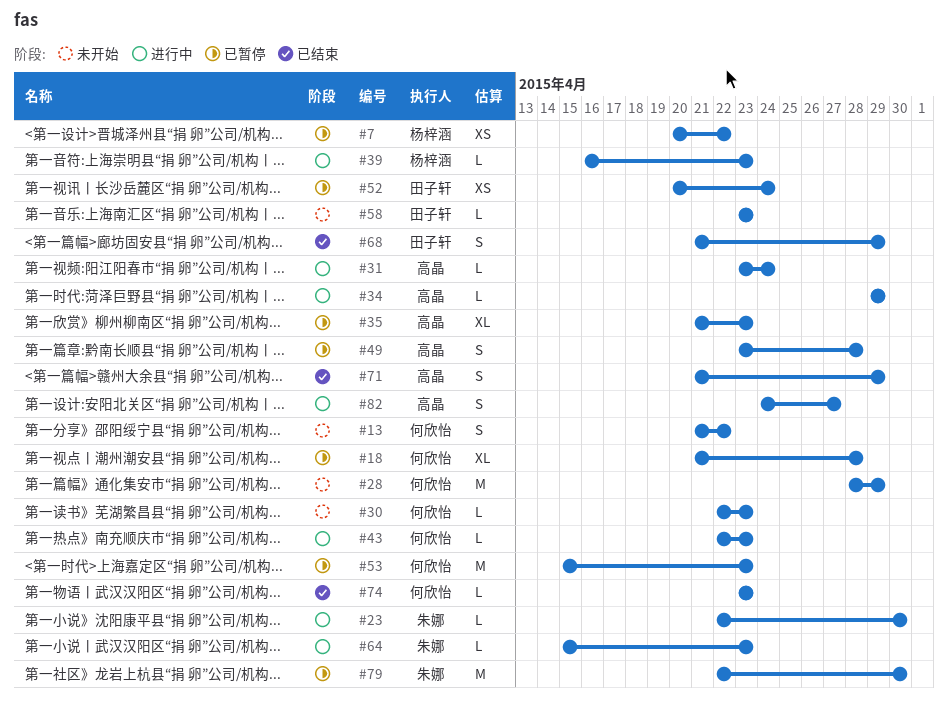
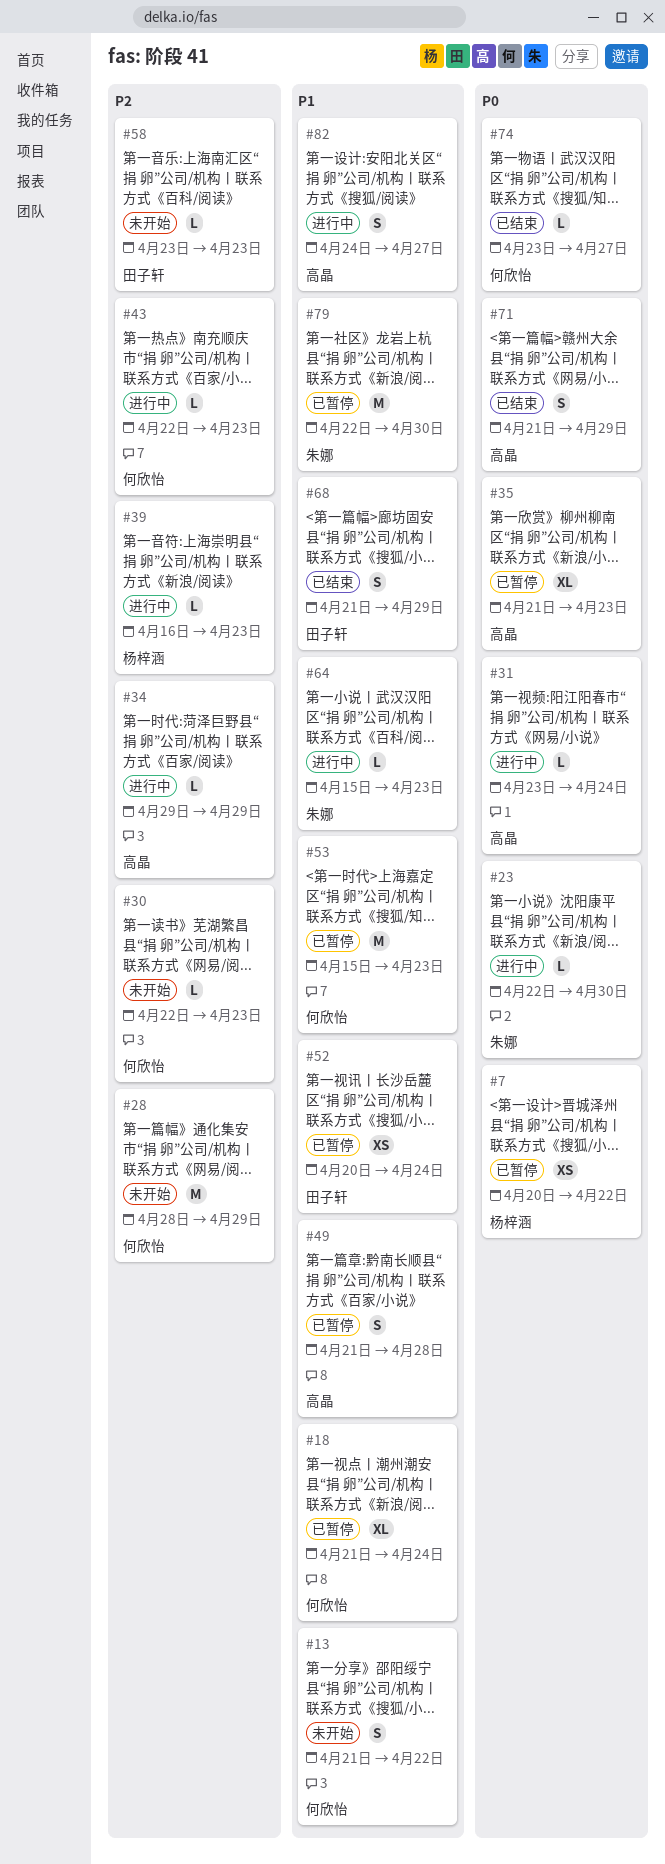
#18, due: Apr 28 -> Apr 24
#49, start: Apr 23 -> Apr 21
#74, due: Apr 23 -> Apr 27

